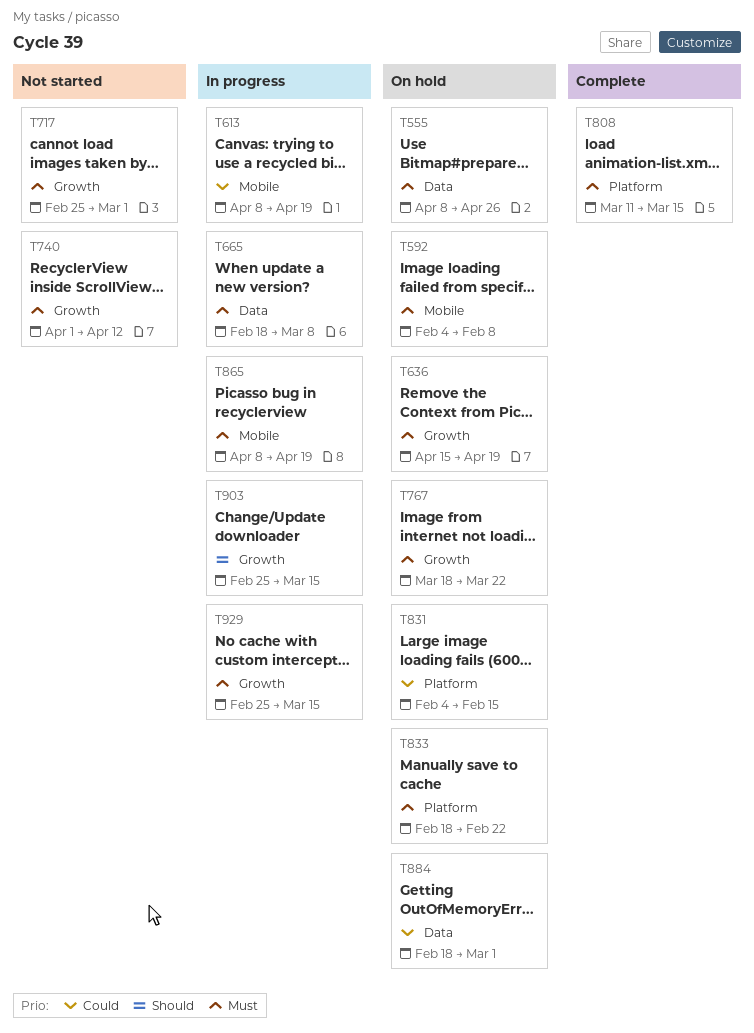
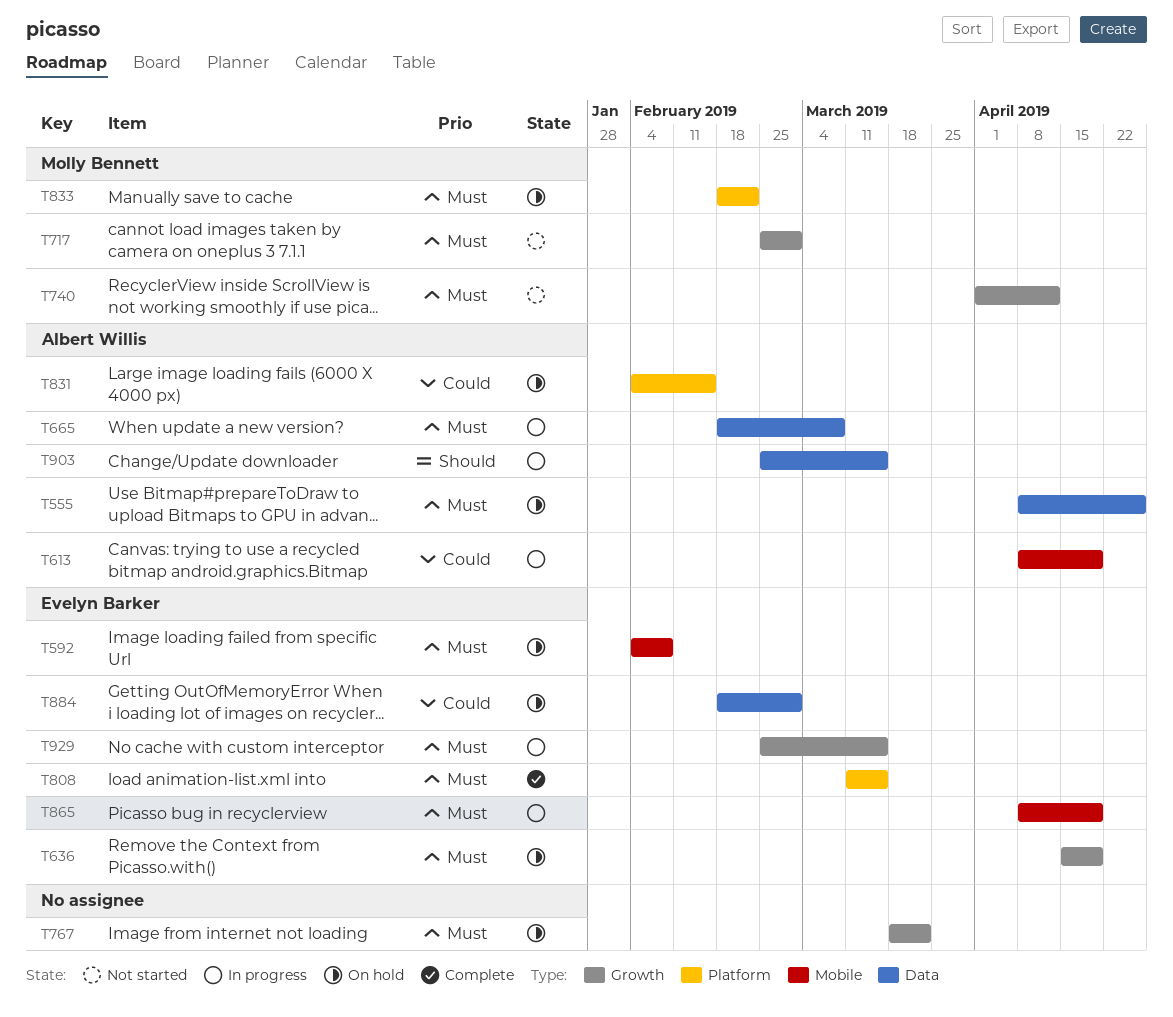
T903, label: Growth -> Data

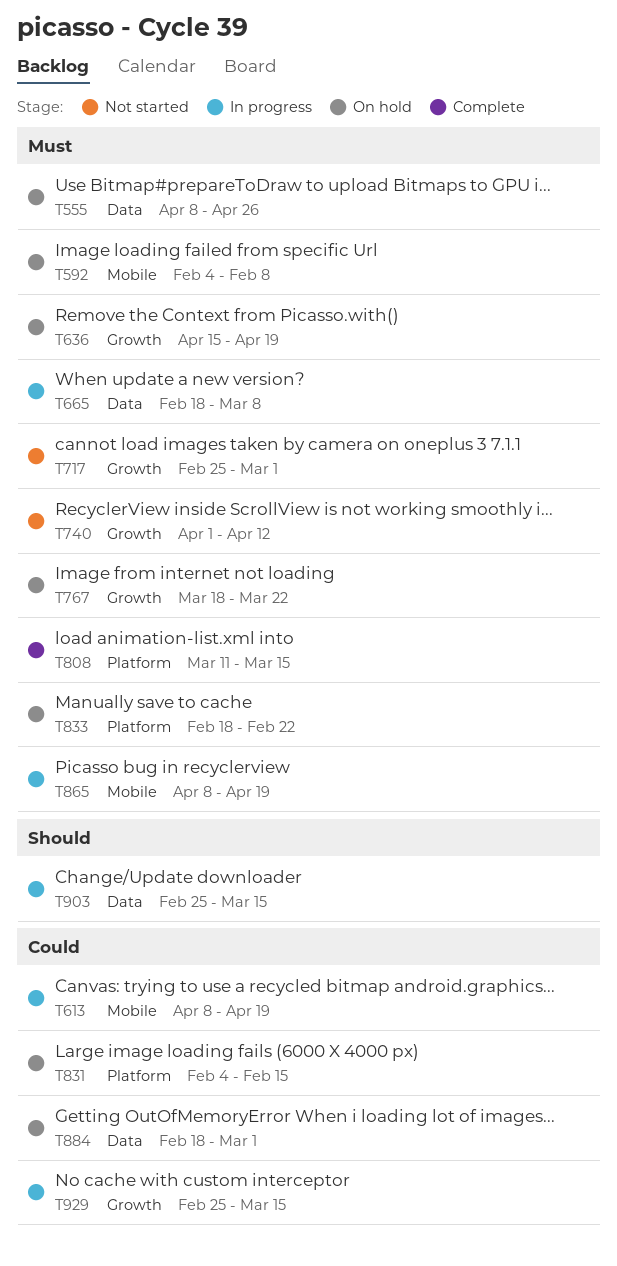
T929, priority: Must -> Could

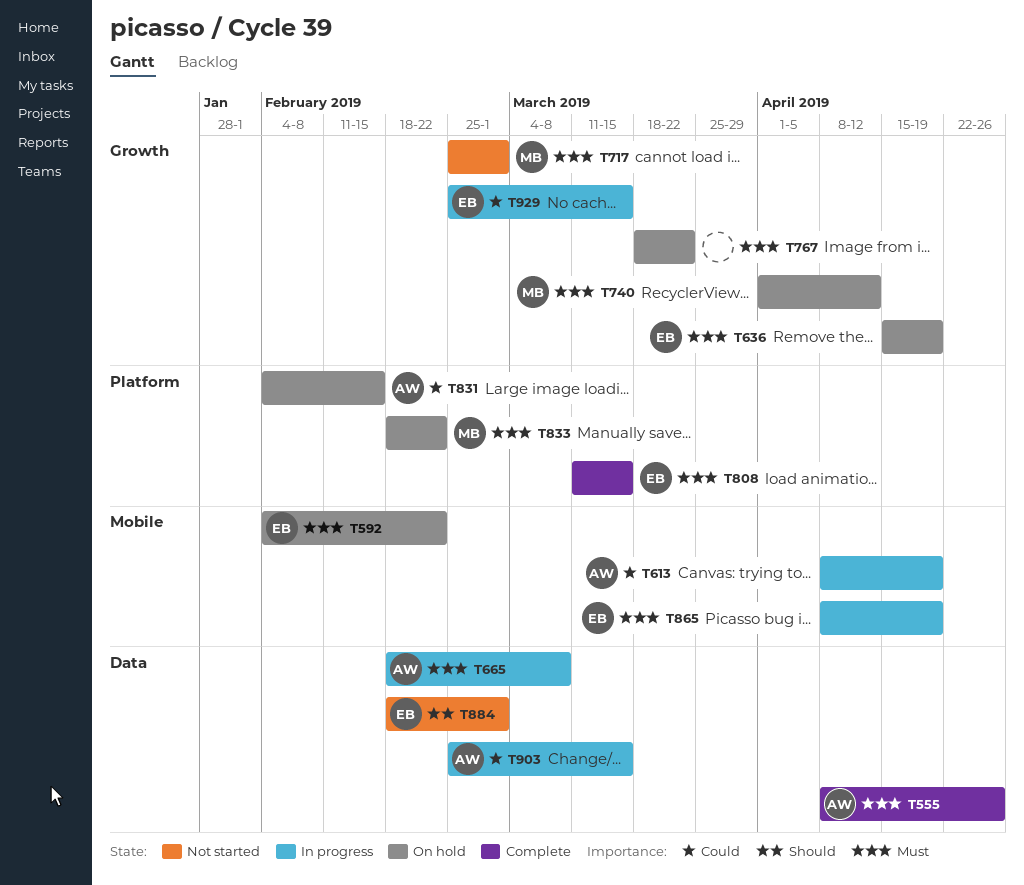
T555, status: On hold -> Complete
T592, due: Feb 8 -> Feb 22
T740, status: Not started -> On hold
T884, status: On hold -> Not started
T884, priority: Could -> Should
T903, priority: Should -> Could

